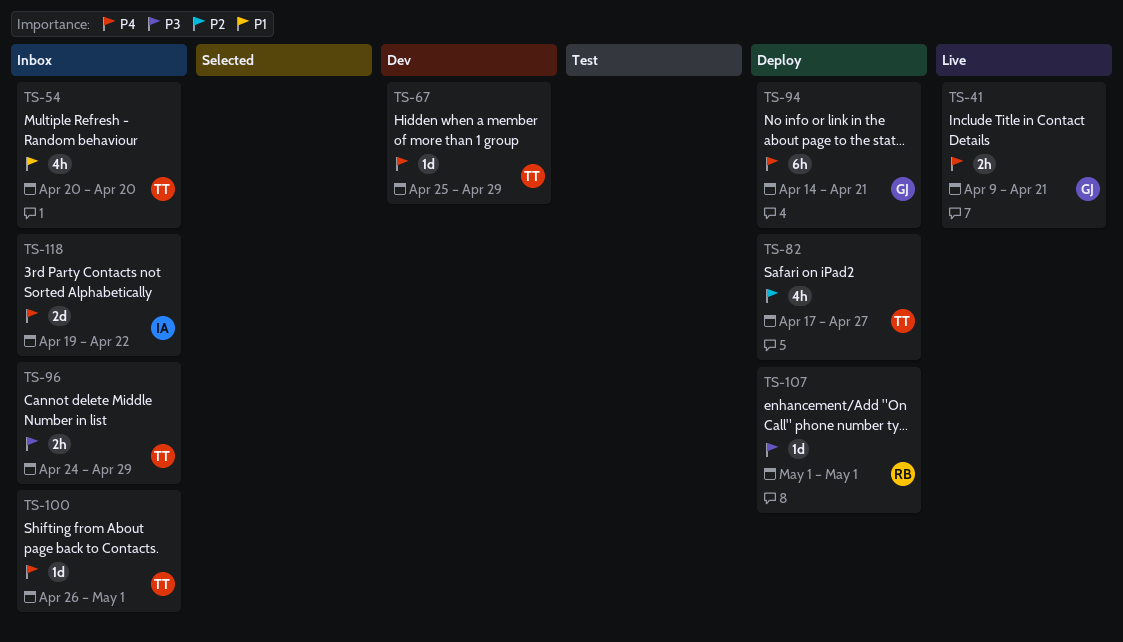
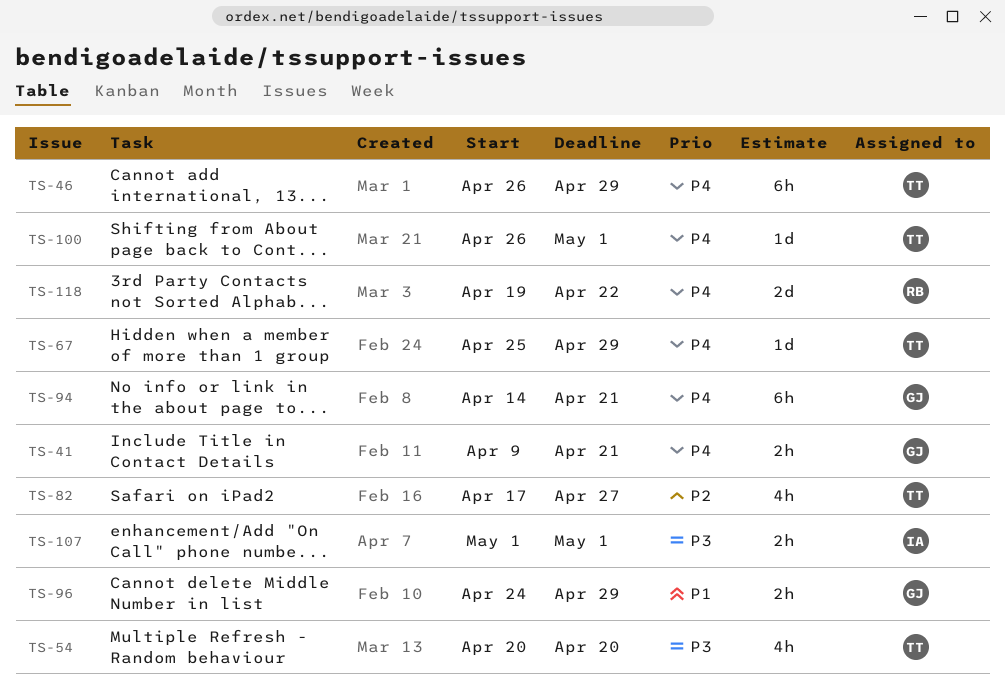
TS-46: none -> present
TS-54, priority: P1 -> P3
TS-96, owner: TT -> GJ
TS-96, priority: P3 -> P1
TS-107, owner: RB -> IA
TS-107, estimate: 1d -> 2h
TS-118, owner: IA -> RB

